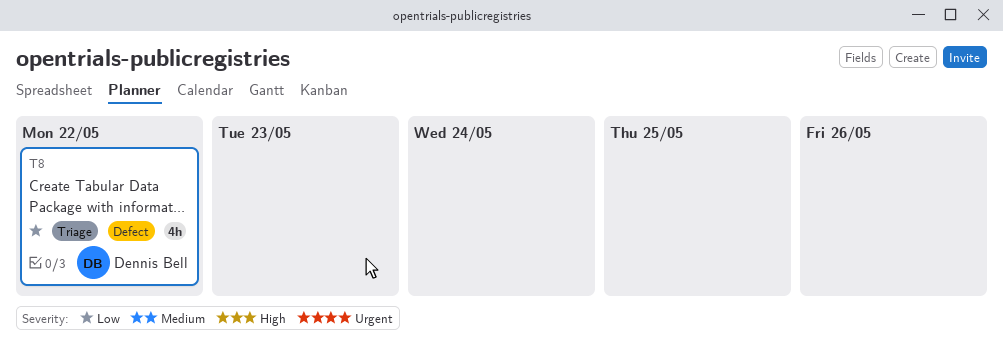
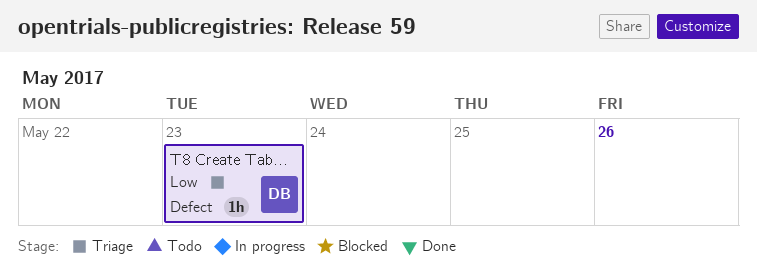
T8, estimate: 4h -> 1h
T8, due: May 22 -> May 23

